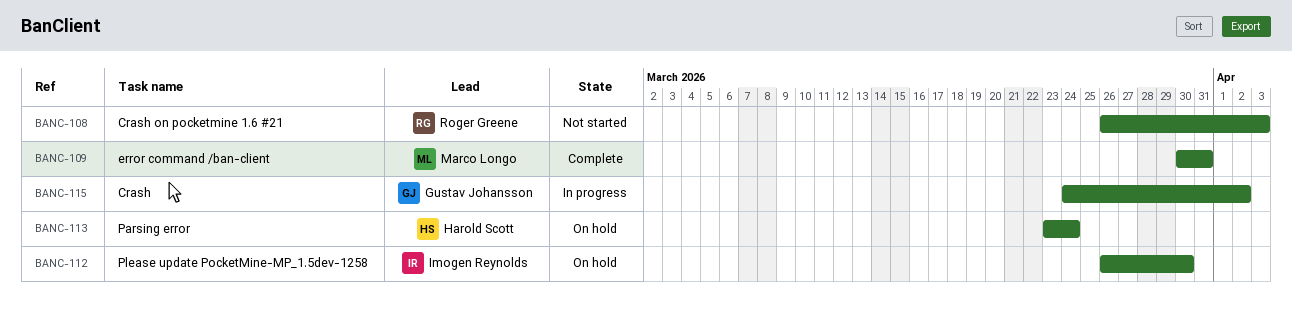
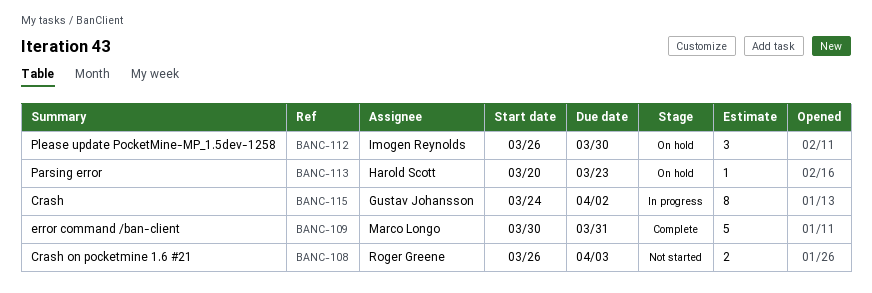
BANC-113, start: Mar 23 -> Mar 20
BANC-113, due: Mar 24 -> Mar 23

